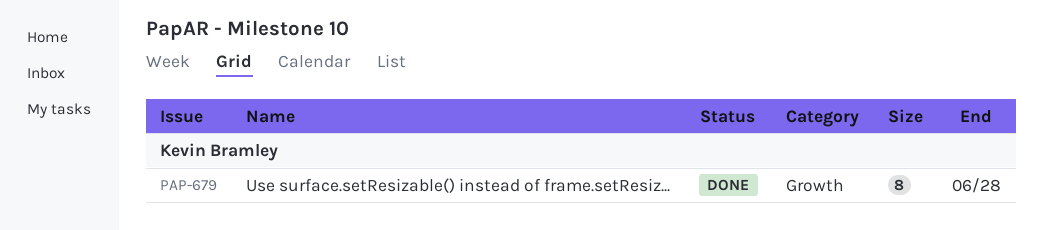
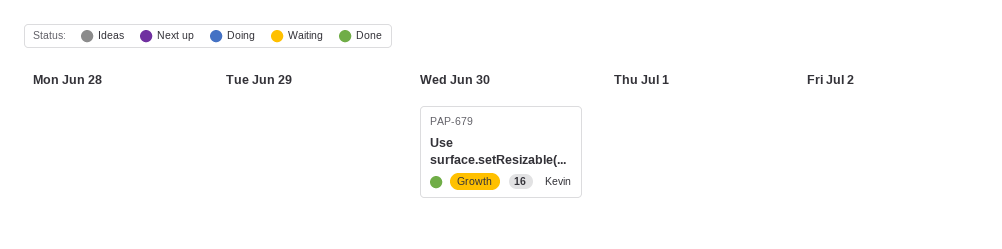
PAP-679, estimate: 8 -> 16
PAP-679, due: Jun 28 -> Jun 30

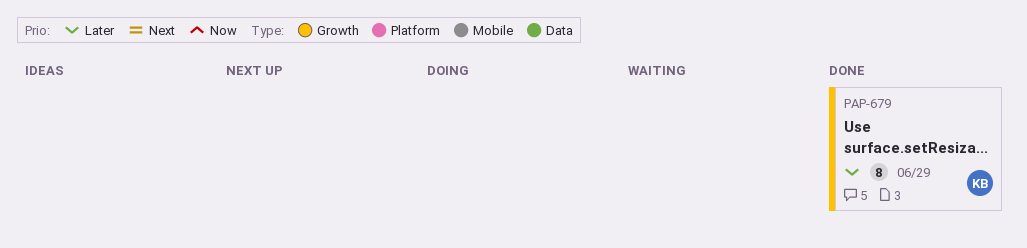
PAP-679, estimate: 16 -> 8
PAP-679, due: Jun 30 -> Jun 29

